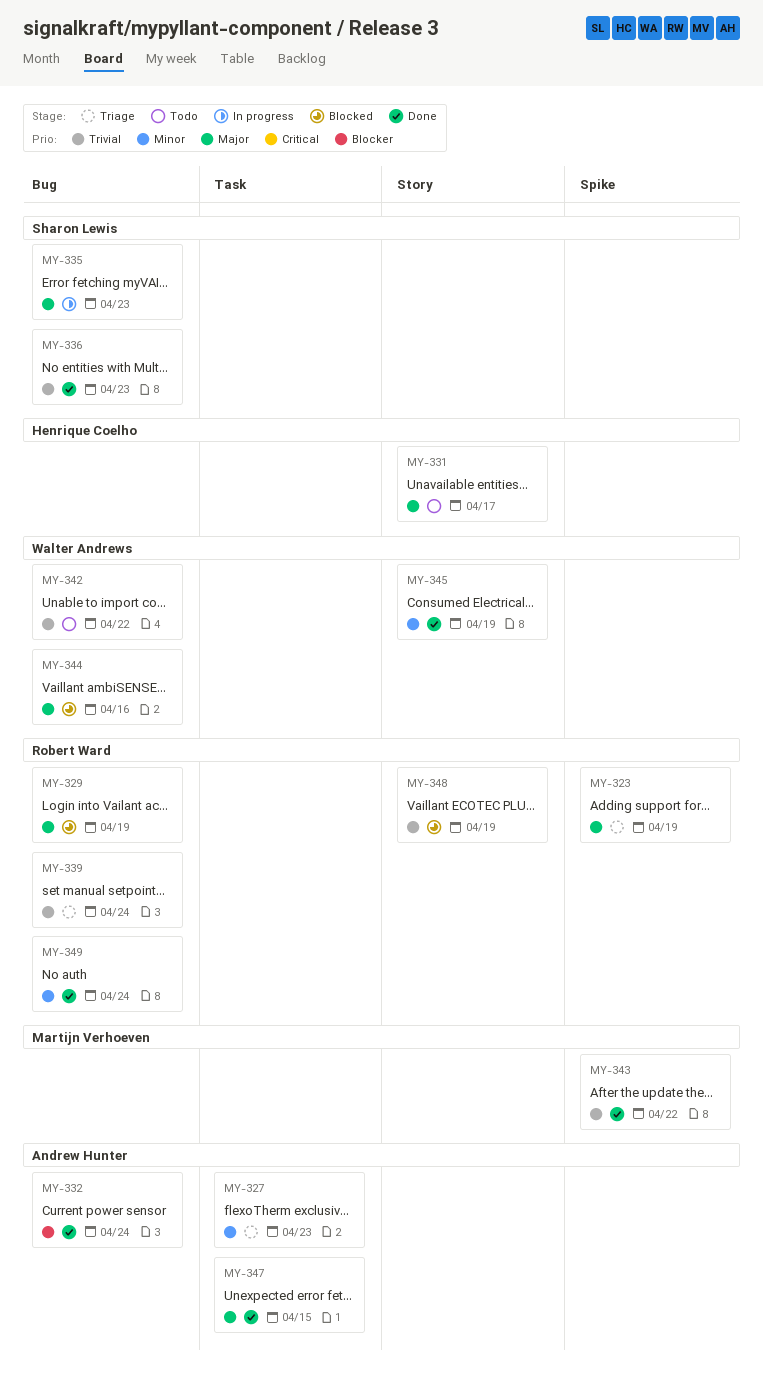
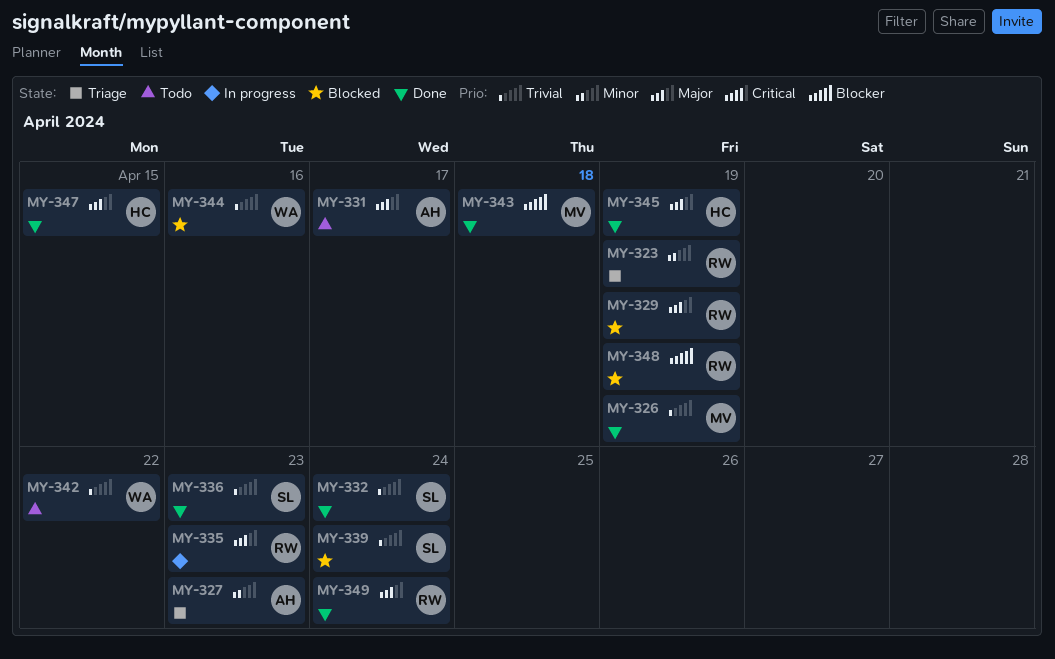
MY-323, priority: Major -> Minor
MY-326: none -> present
MY-331, owner: Henrique Coelho -> Andrew Hunter
MY-332, owner: Andrew Hunter -> Sharon Lewis
MY-332, priority: Blocker -> Trivial
MY-335, owner: Sharon Lewis -> Robert Ward
MY-339, status: Triage -> Blocked
MY-339, owner: Robert Ward -> Sharon Lewis
MY-343, priority: Trivial -> Blocker
MY-343, due: Apr 22 -> Apr 18
MY-344, priority: Major -> Trivial
MY-345, owner: Walter Andrews -> Henrique Coelho
MY-345, priority: Minor -> Major
MY-347, owner: Andrew Hunter -> Henrique Coelho
MY-348, priority: Trivial -> Blocker
MY-349, priority: Minor -> Major

